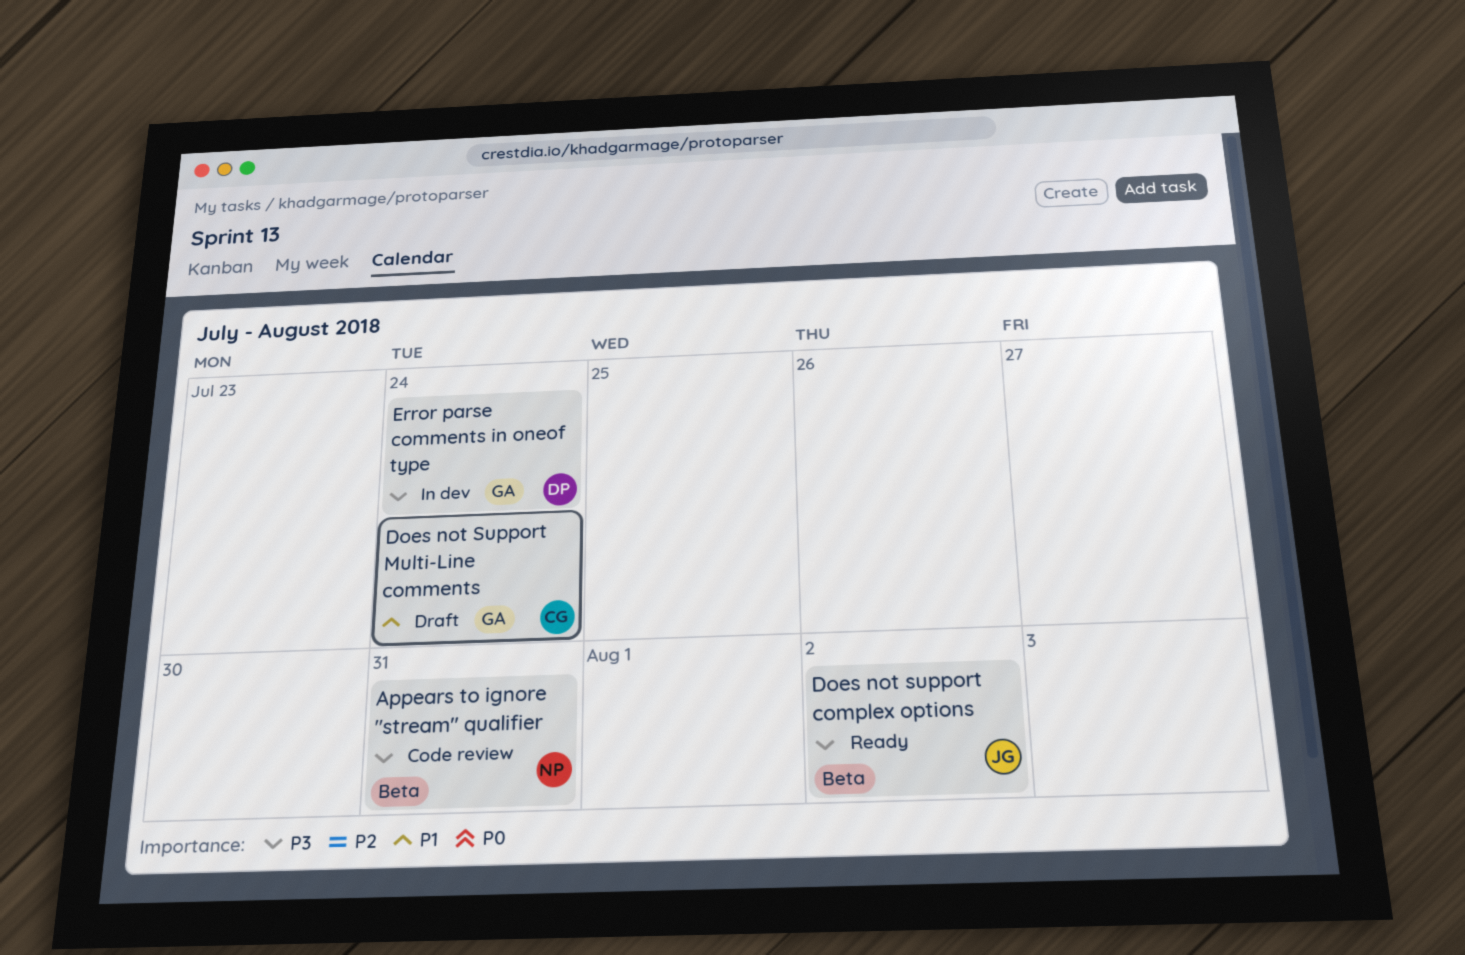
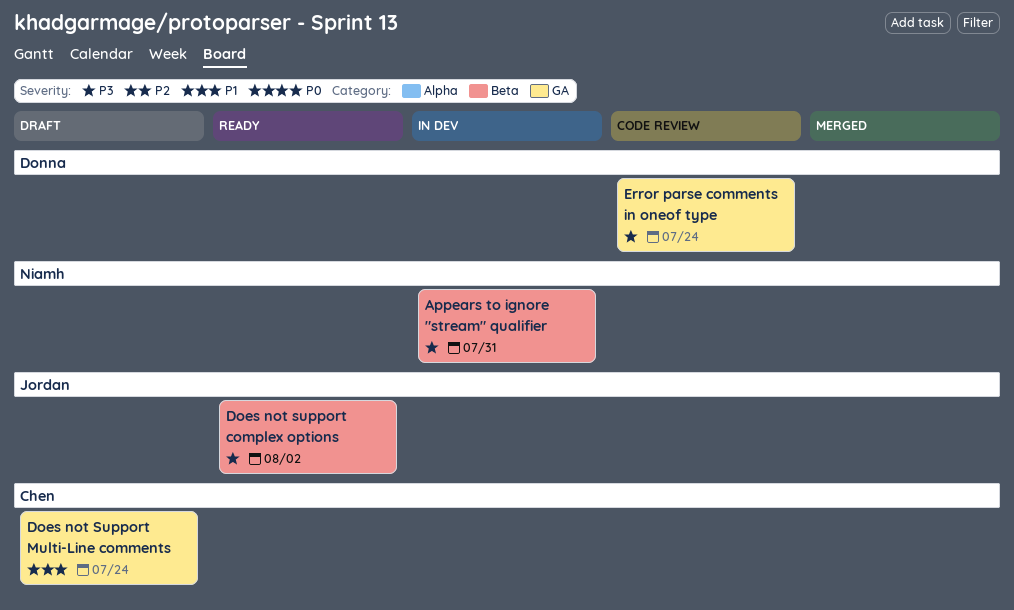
Appears to ignore "stream" qualifier, status: Code review -> In dev
Error parse comments in oneof type, status: In dev -> Code review

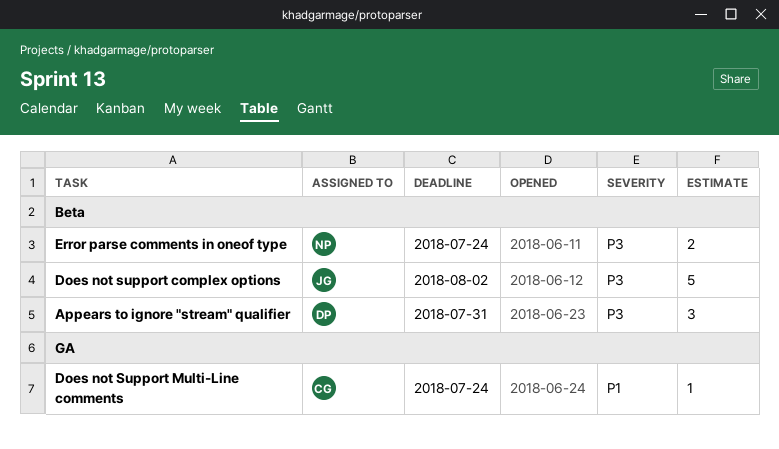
Appears to ignore "stream" qualifier, owner: Niamh -> Donna
Error parse comments in oneof type, owner: Donna -> Niamh
Error parse comments in oneof type, label: GA -> Beta

